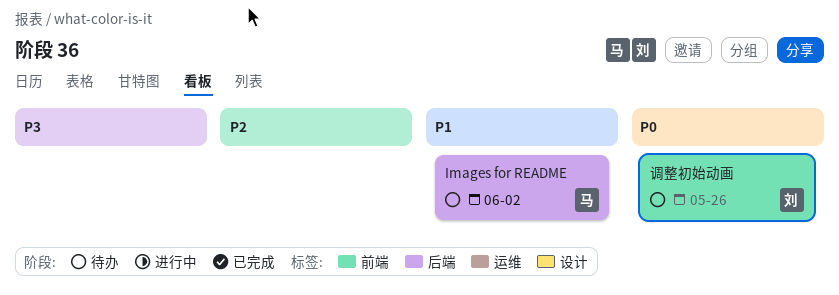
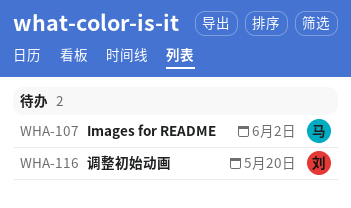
调整初始动画, due: May 26 -> May 20

